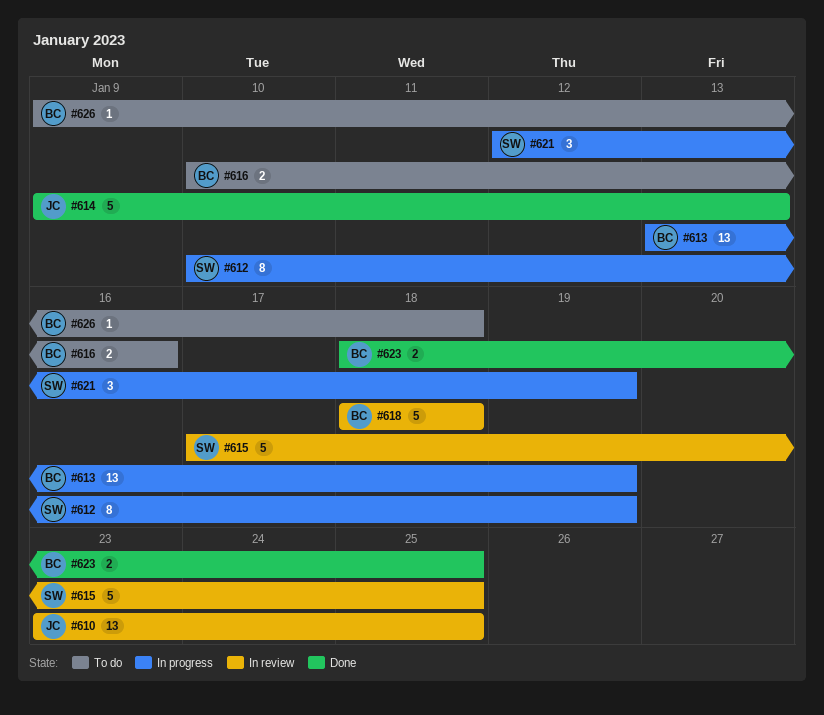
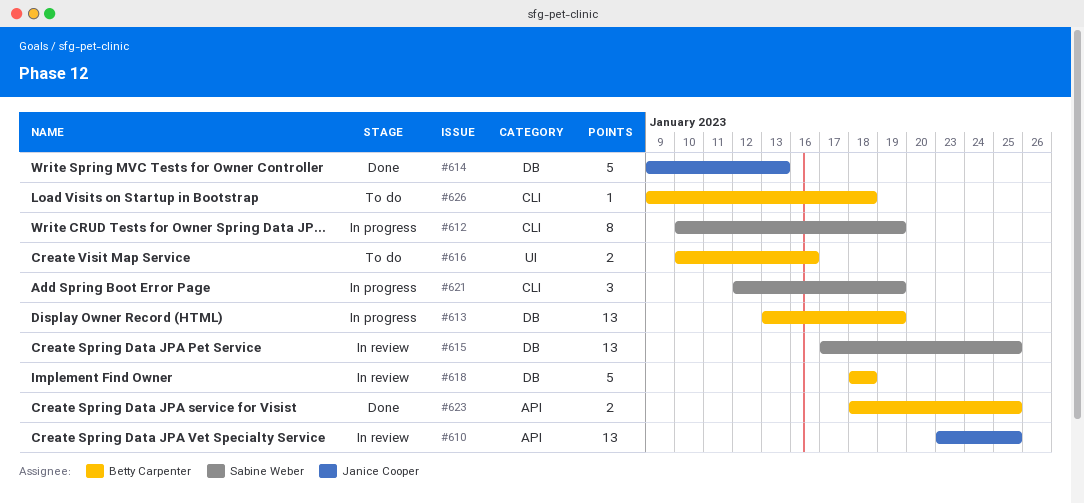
#615, estimate: 5 -> 13

